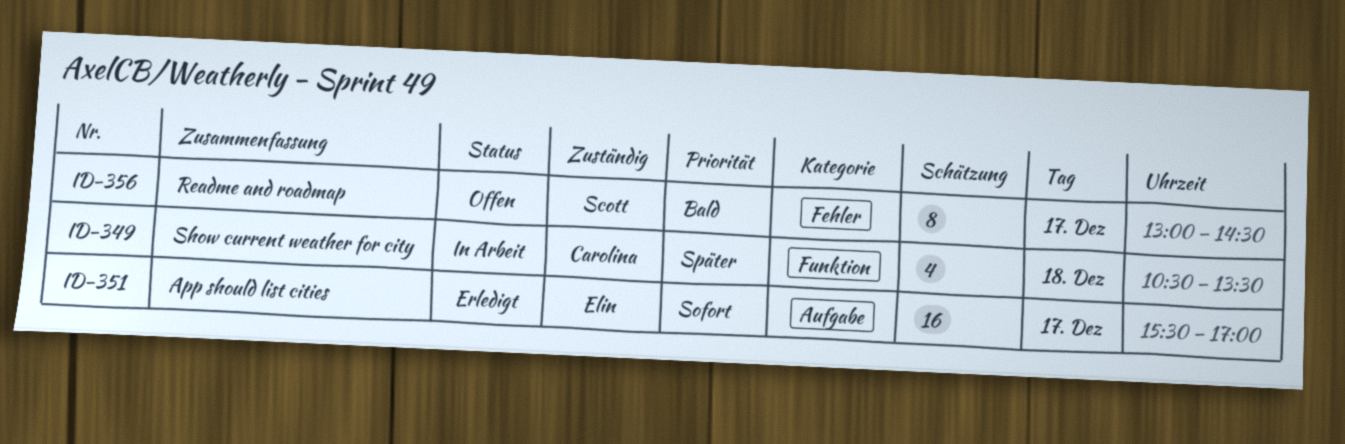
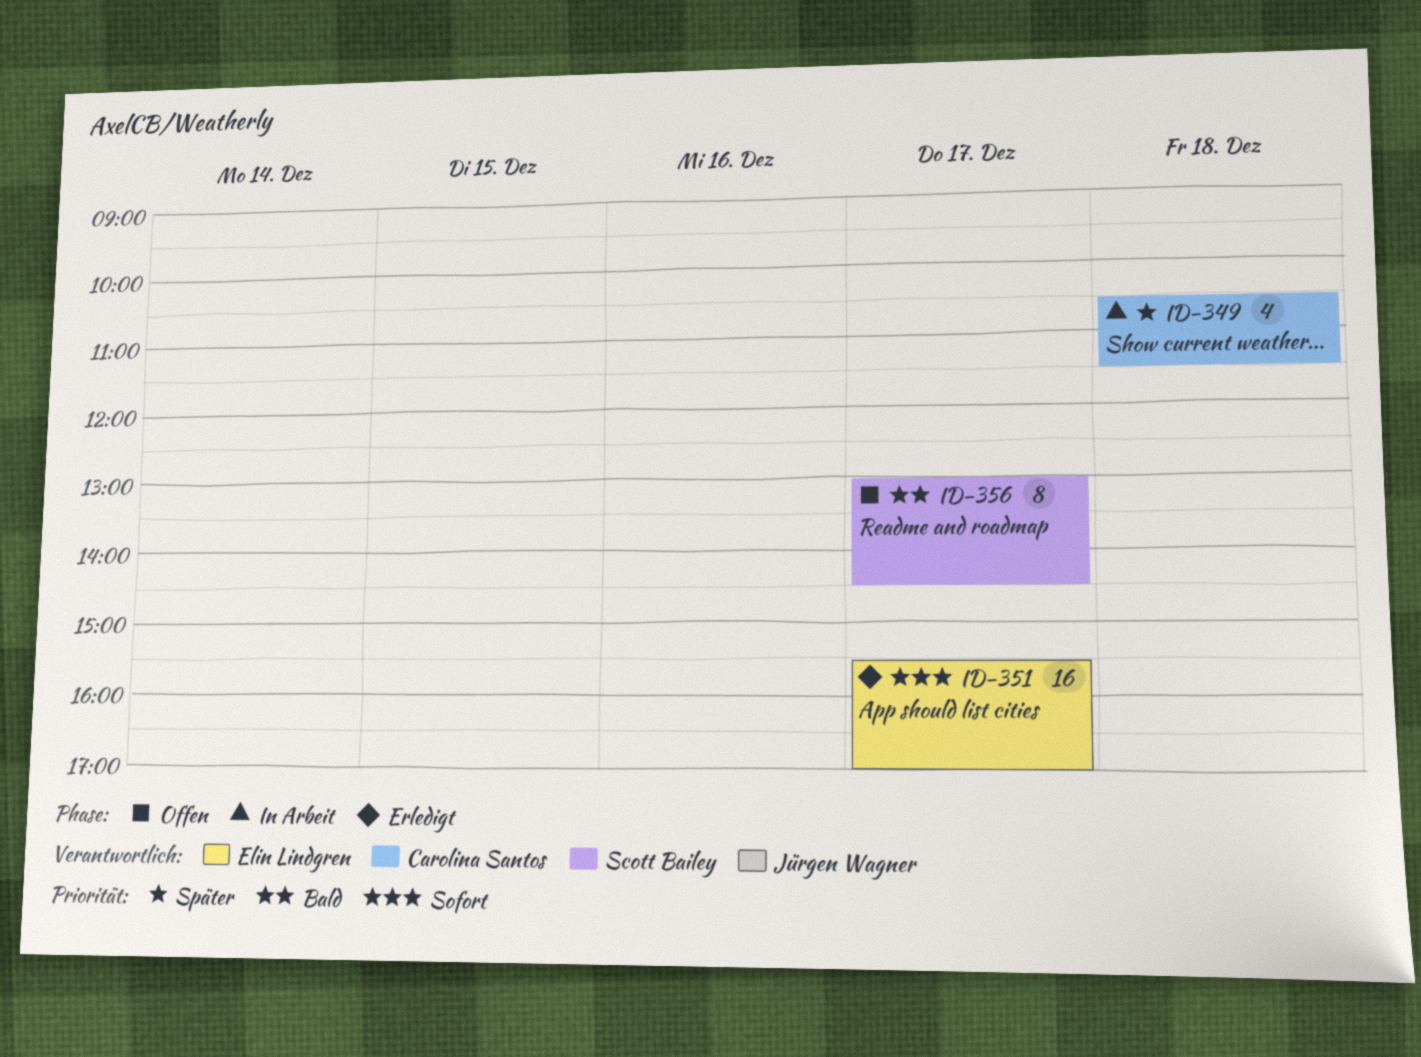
ID-349, ends: 13:30 -> 11:30

